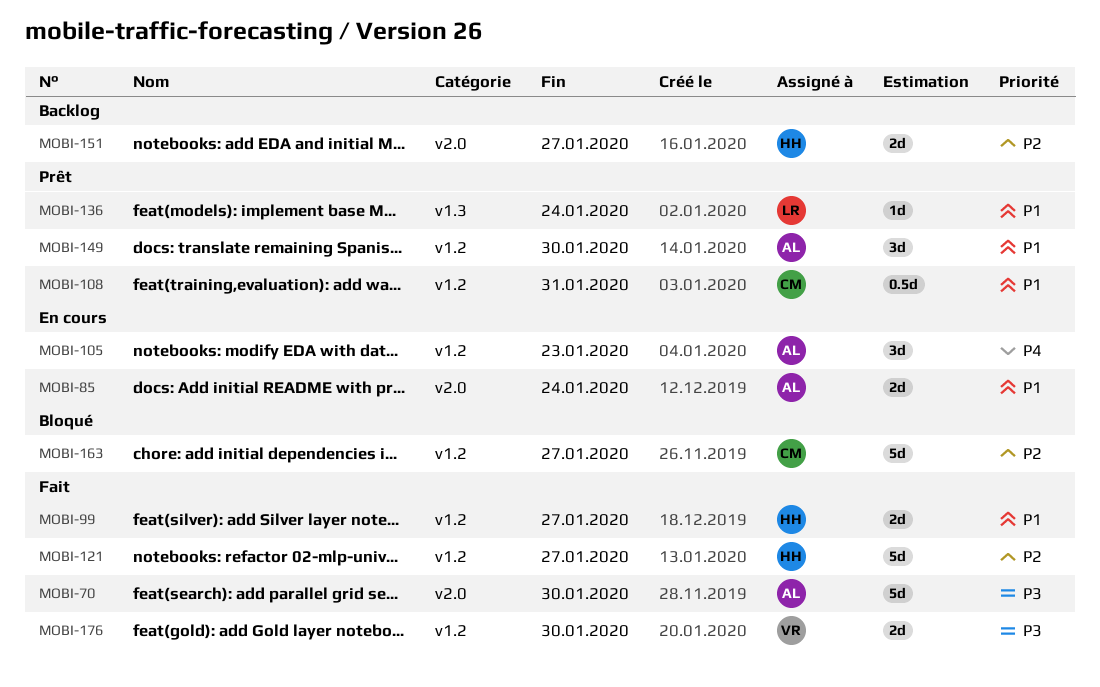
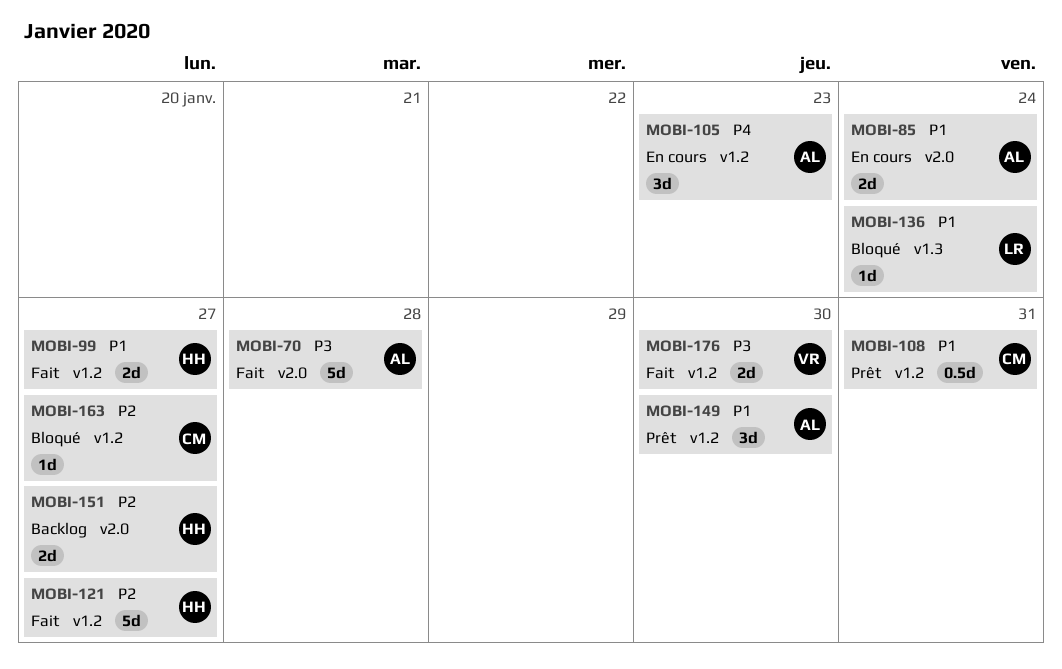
MOBI-70, due: Jan 30 -> Jan 28
MOBI-136, status: Prêt -> Bloqué
MOBI-163, estimate: 5d -> 1d

